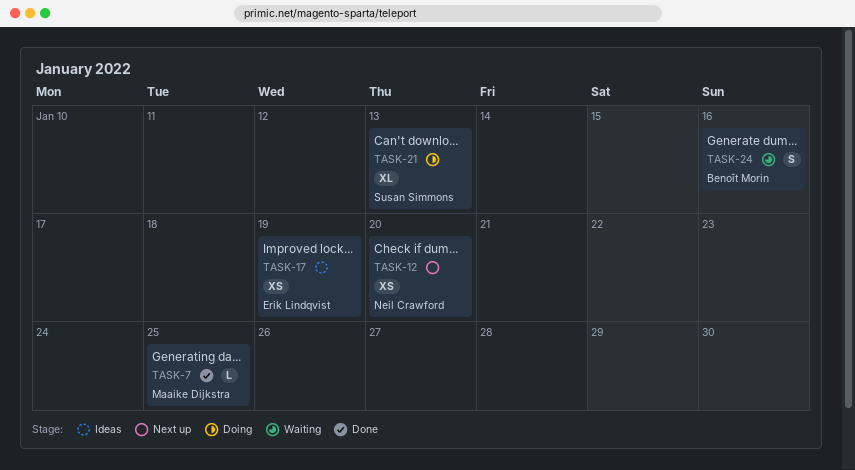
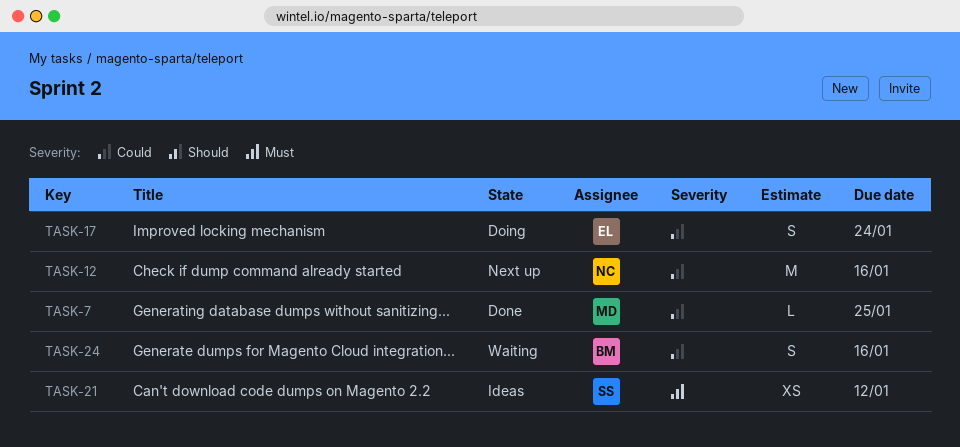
TASK-12, estimate: XS -> M
TASK-12, due: Jan 20 -> Jan 16
TASK-17, status: Ideas -> Doing
TASK-17, estimate: XS -> S
TASK-17, due: Jan 19 -> Jan 24
TASK-21, status: Doing -> Ideas
TASK-21, estimate: XL -> XS
TASK-21, due: Jan 13 -> Jan 12

